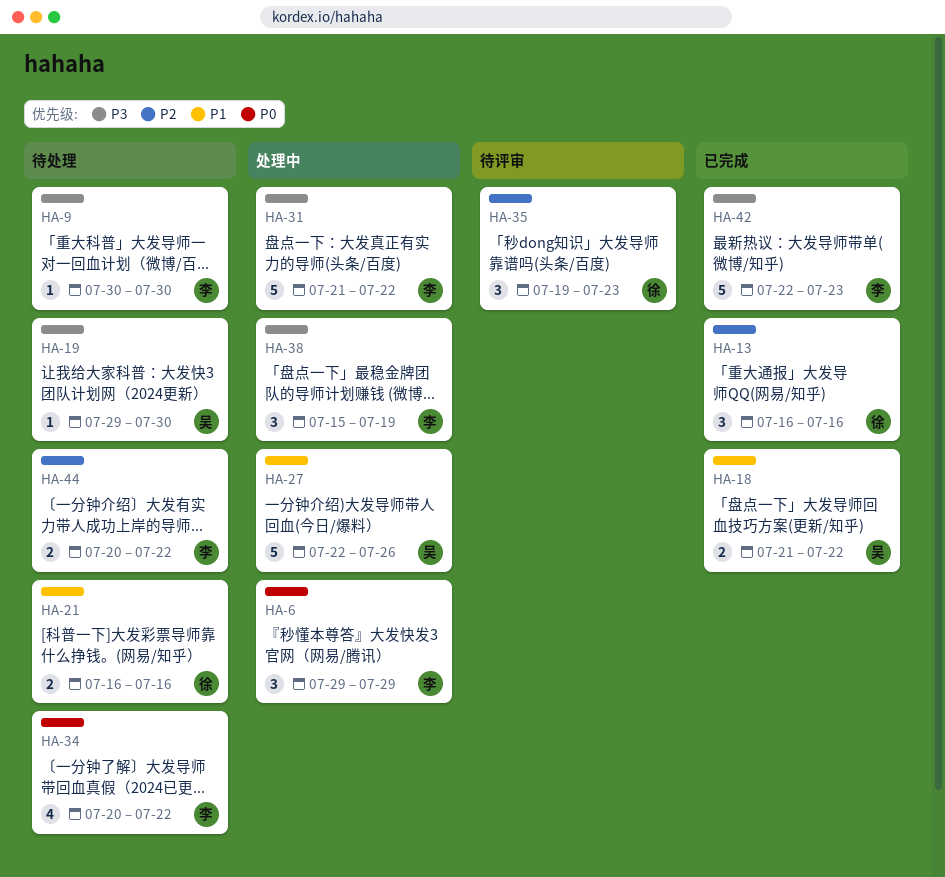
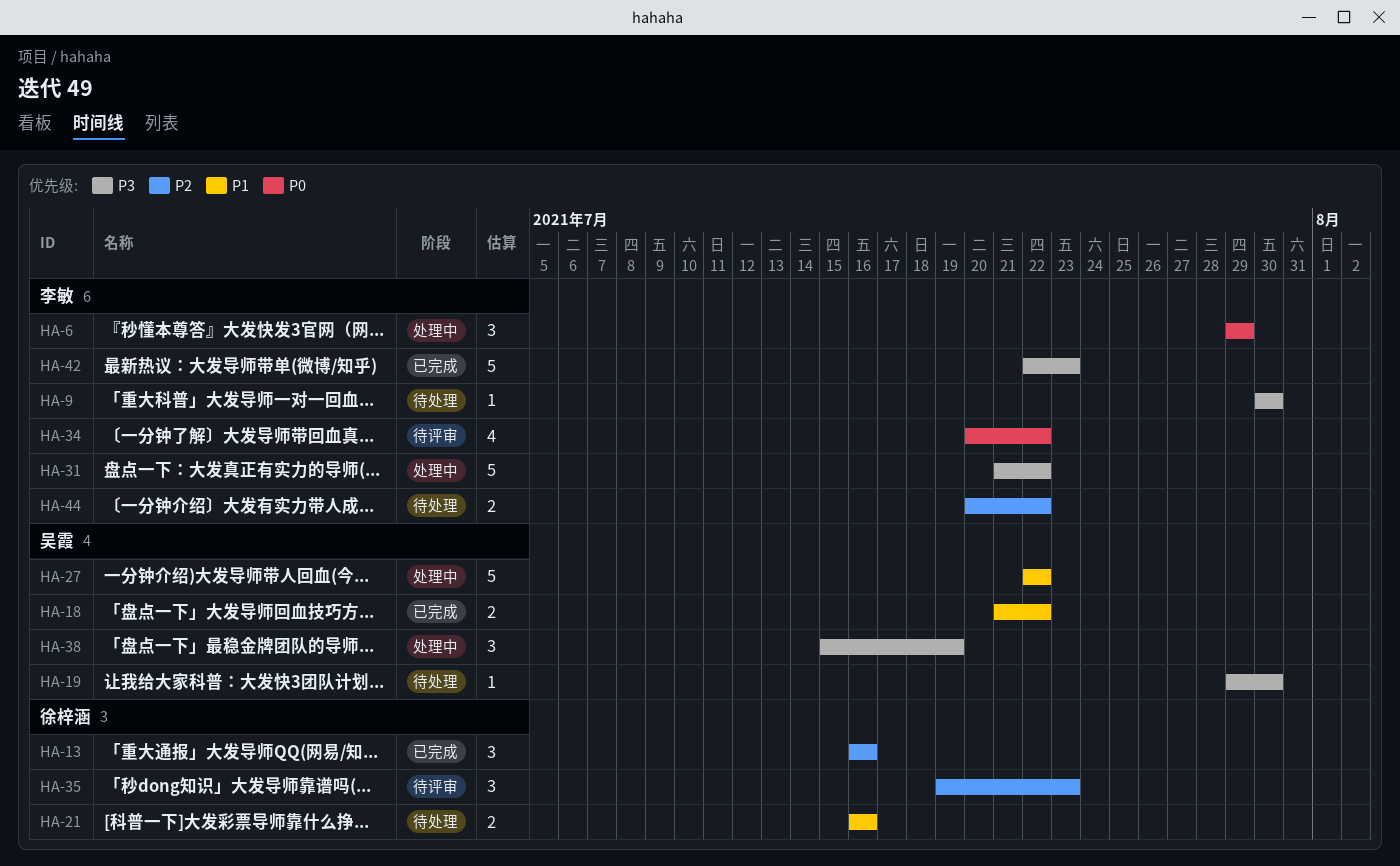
HA-27, due: Jul 26 -> Jul 22
HA-34, status: 待处理 -> 待评审
HA-38, owner: 李敏 -> 吴霞

